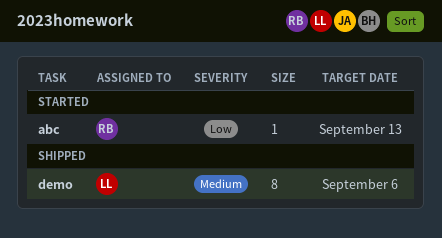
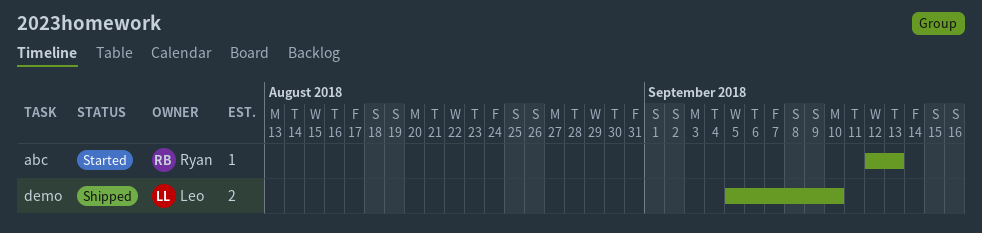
demo, estimate: 8 -> 2
demo, due: Sep 6 -> Sep 10

